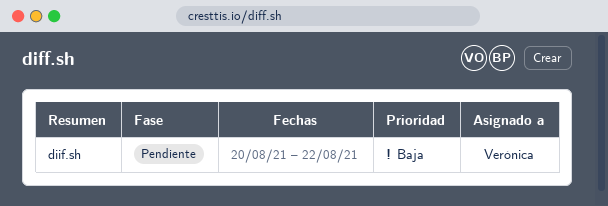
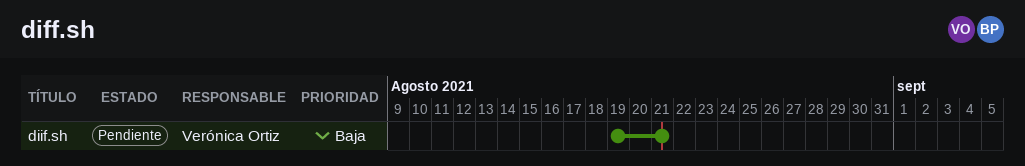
diif.sh, start: Aug 20 -> Aug 19
diif.sh, due: Aug 22 -> Aug 21

